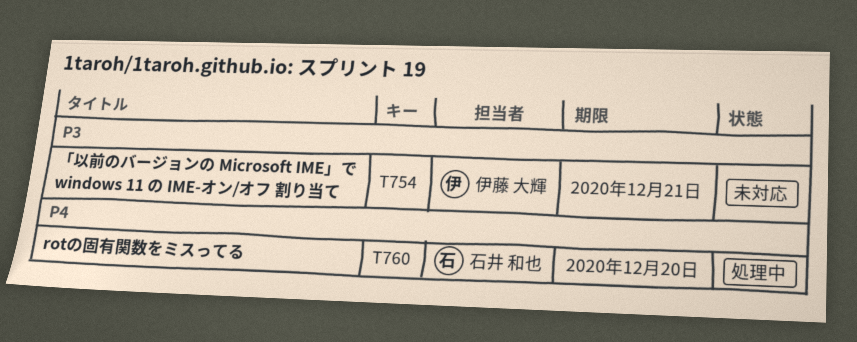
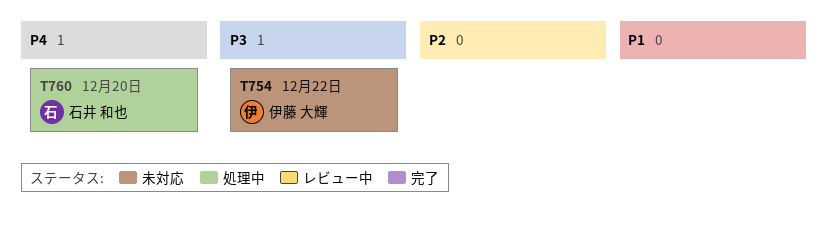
T754, due: Dec 21 -> Dec 22

